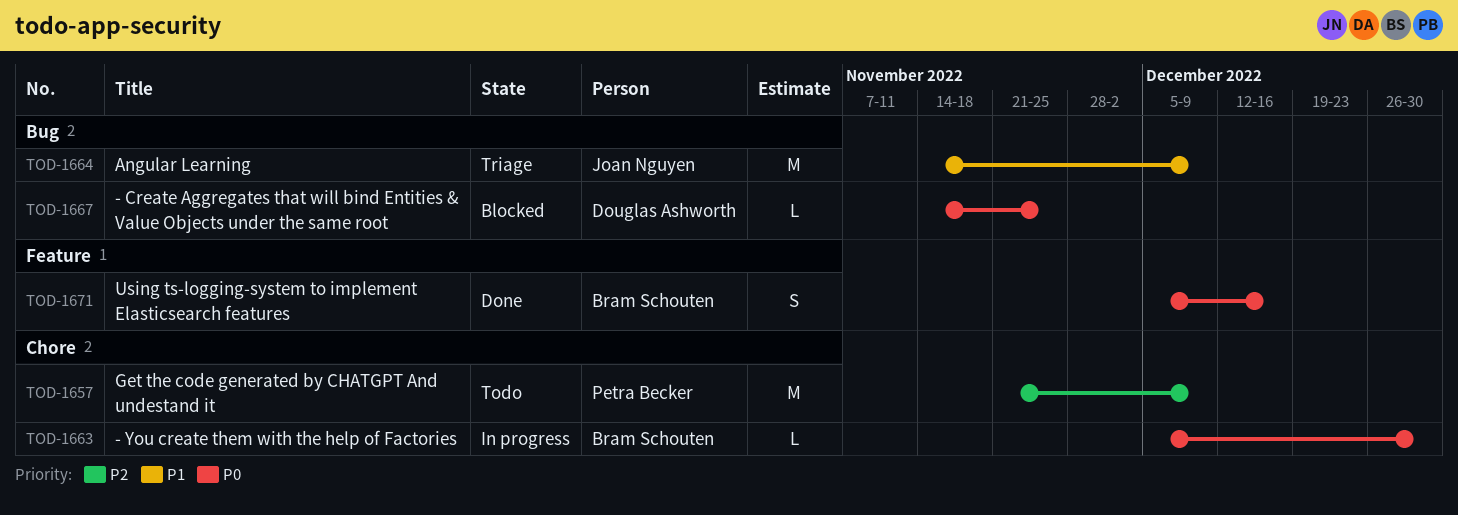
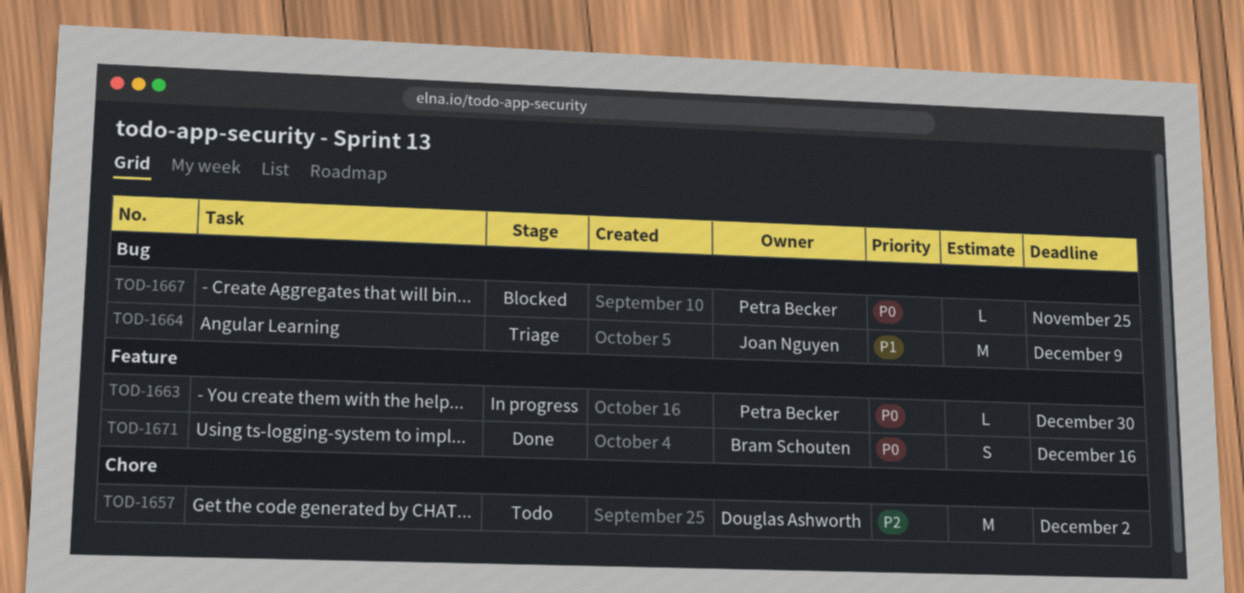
TOD-1657, owner: Petra Becker -> Douglas Ashworth
TOD-1657, due: Dec 9 -> Dec 2
TOD-1663, owner: Bram Schouten -> Petra Becker
TOD-1663, label: Chore -> Feature
TOD-1667, owner: Douglas Ashworth -> Petra Becker

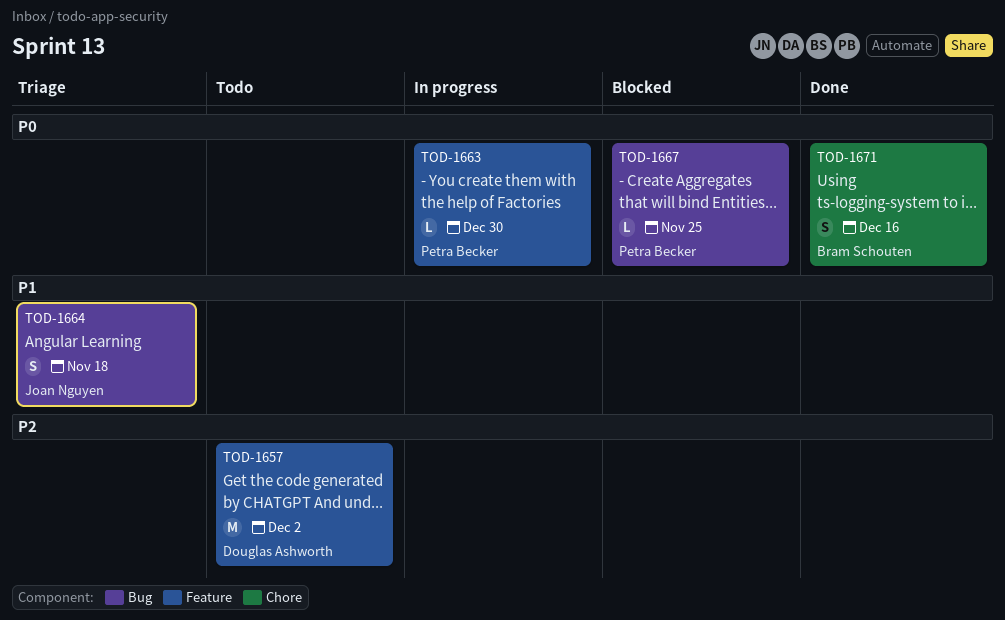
TOD-1657, label: Chore -> Feature
TOD-1664, estimate: M -> S
TOD-1664, due: Dec 9 -> Nov 18
TOD-1671, label: Feature -> Chore

